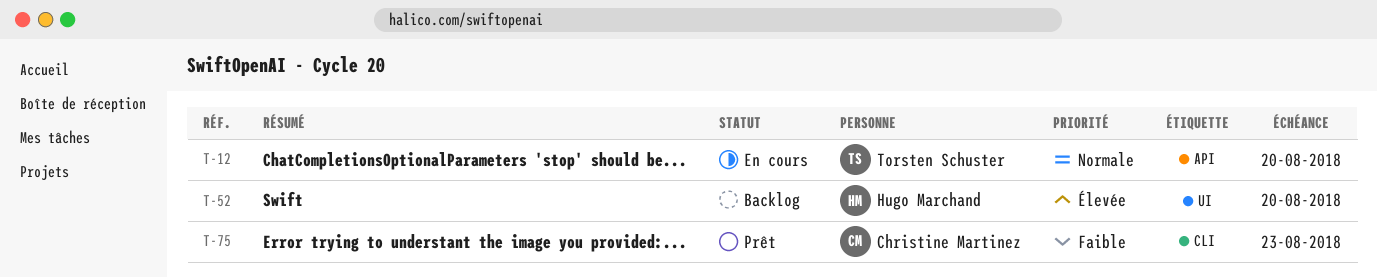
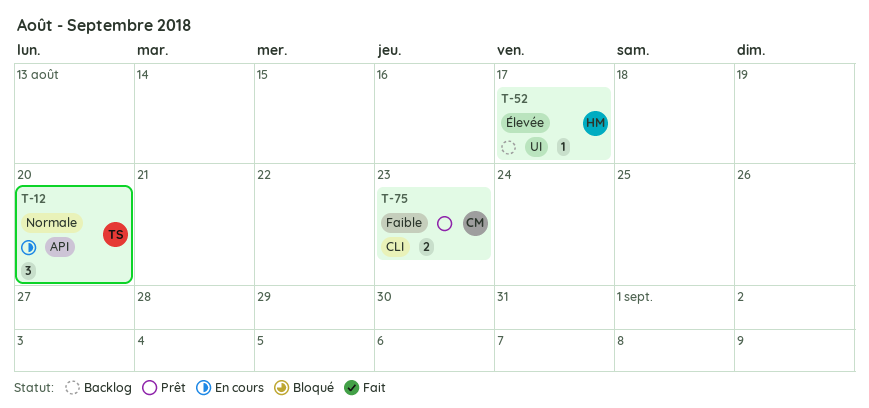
T-52, due: Aug 20 -> Aug 17

